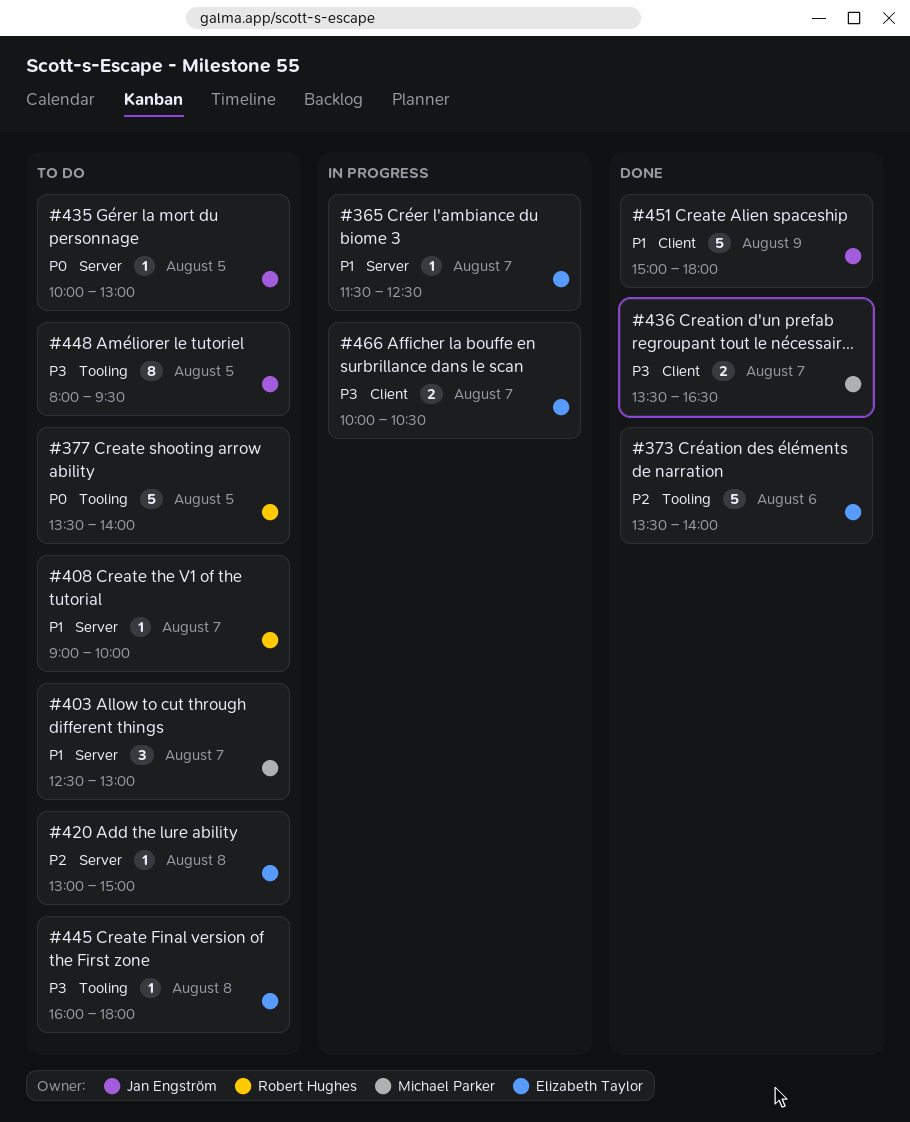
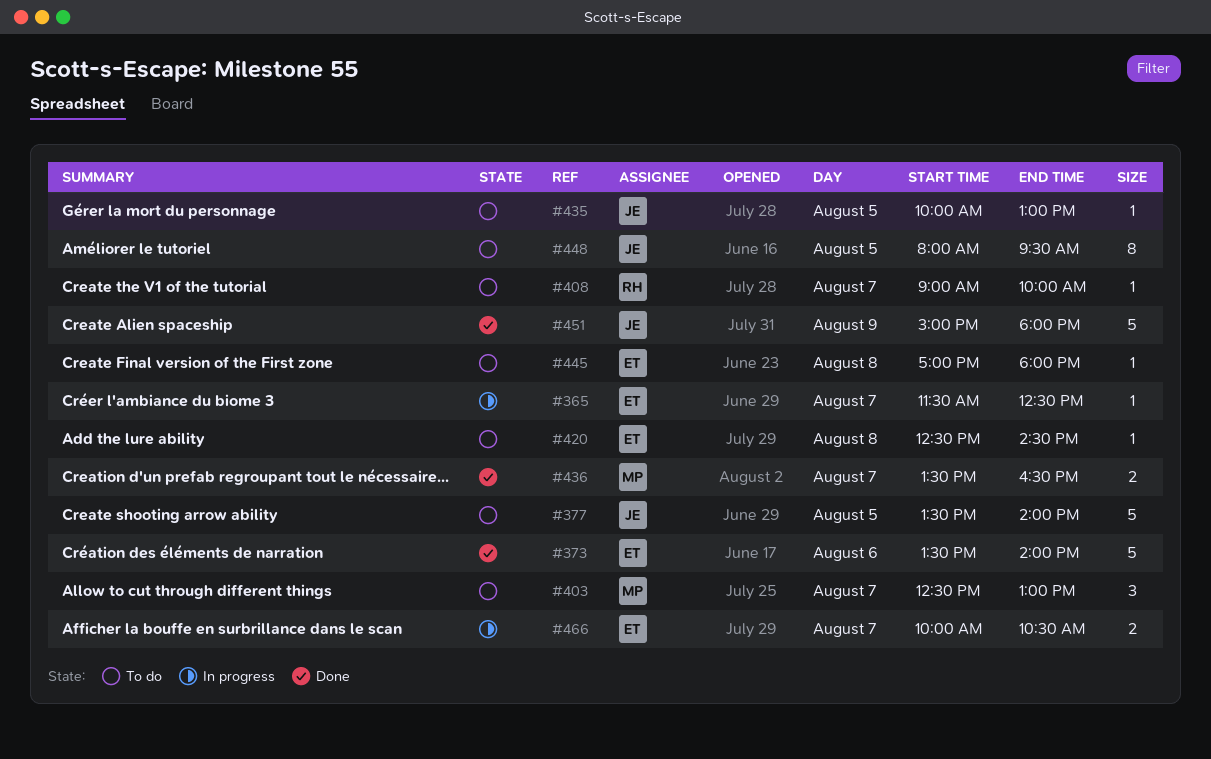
#377, owner: Robert Hughes -> Jan Engström
#420, begins: 13:00 -> 12:30
#420, ends: 15:00 -> 14:30
#445, begins: 16:00 -> 17:00

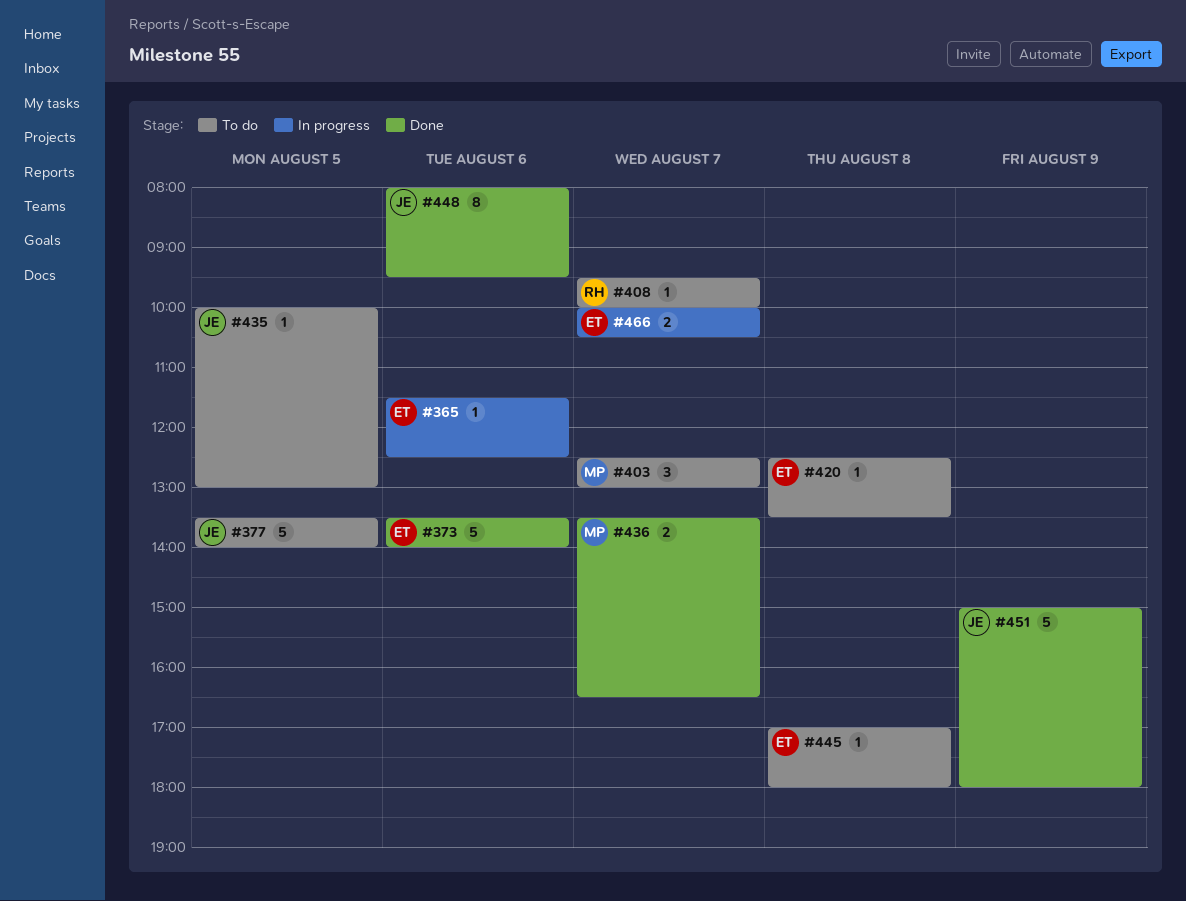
#365, day: Aug 7 -> Aug 6
#408, begins: 09:00 -> 09:30
#420, ends: 14:30 -> 13:30
#448, status: To do -> Done
#448, day: Aug 5 -> Aug 6

